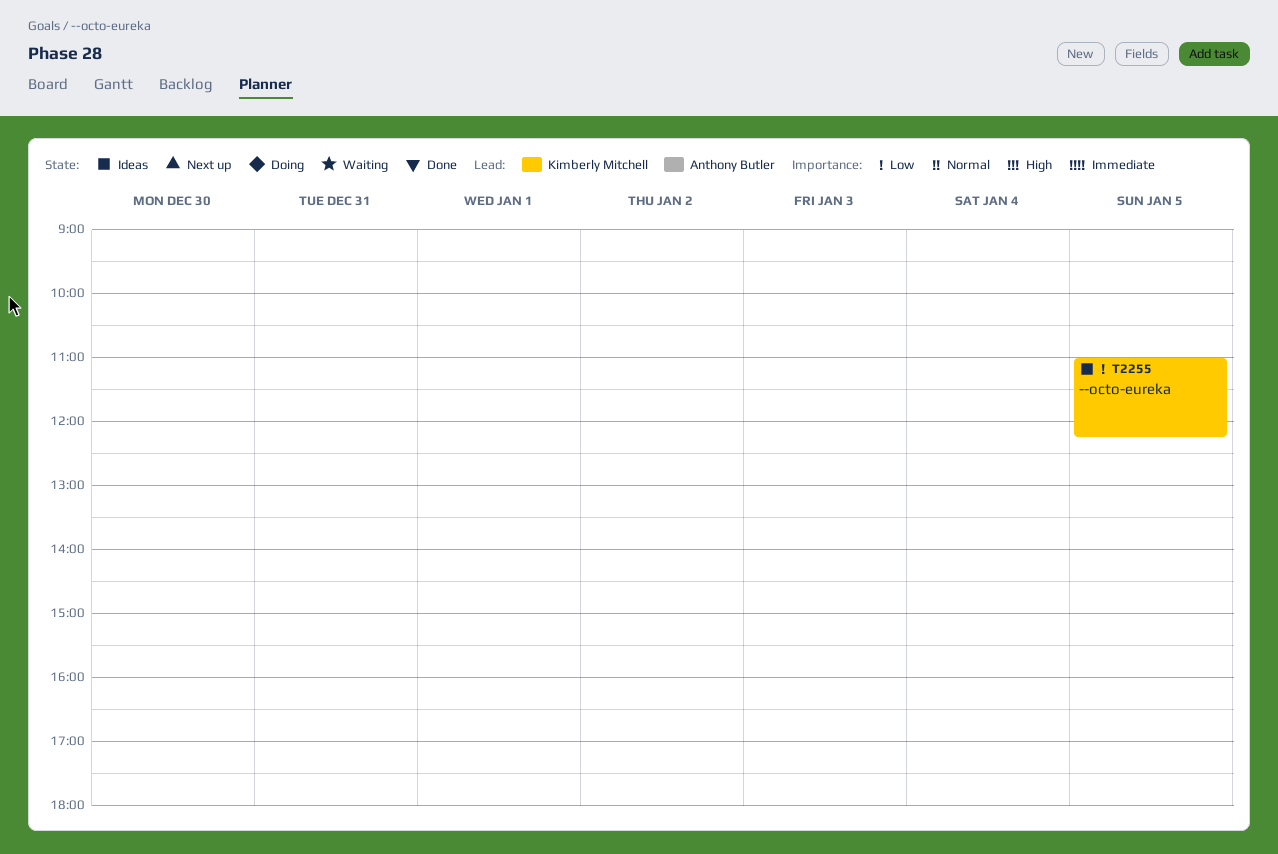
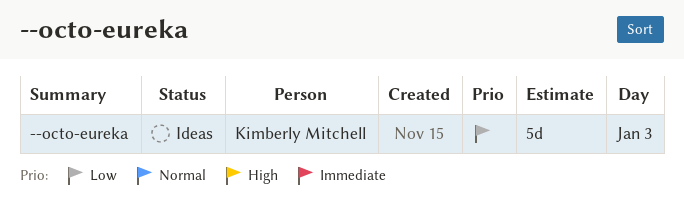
--octo-eureka, day: Jan 5 -> Jan 3

